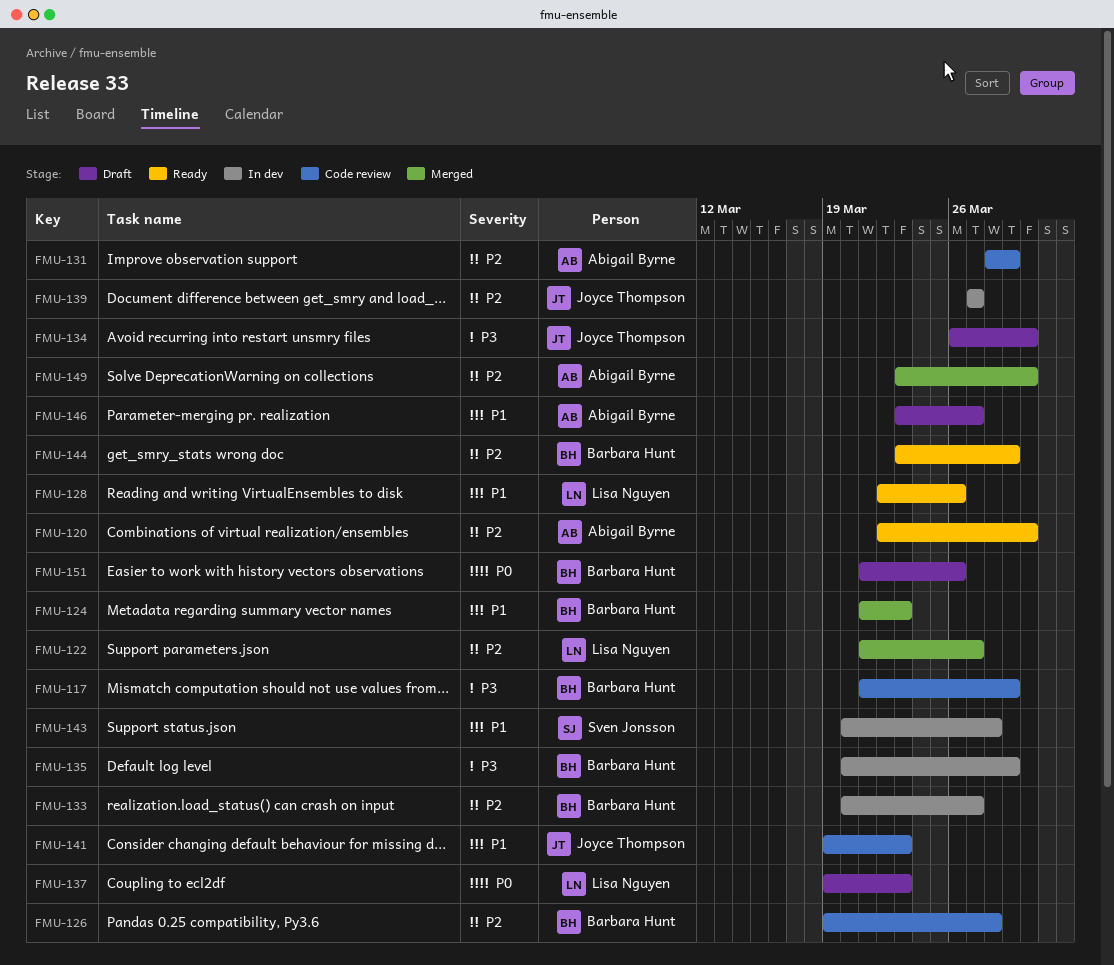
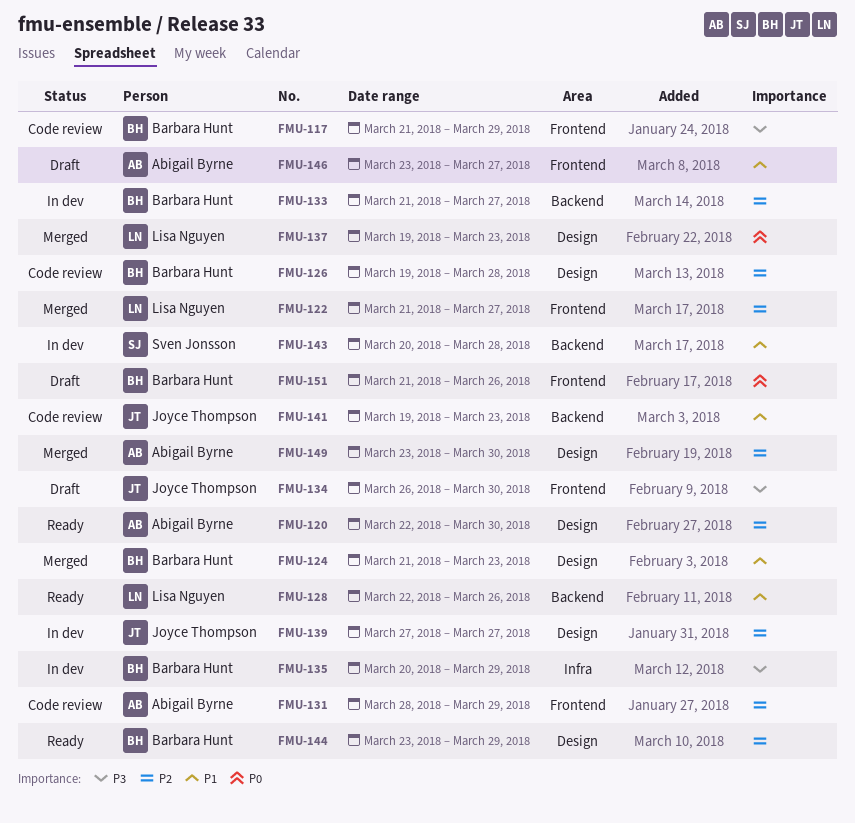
FMU-133, start: Mar 20 -> Mar 21
FMU-137, status: Draft -> Merged

